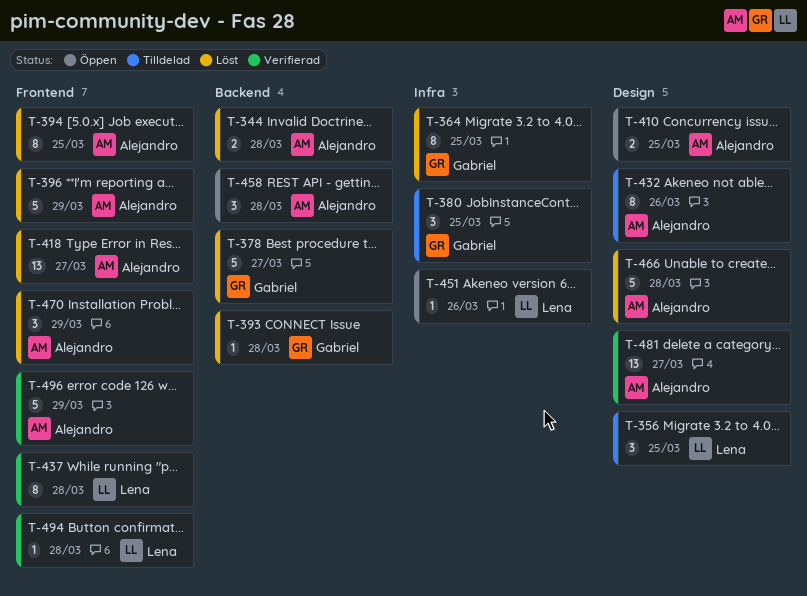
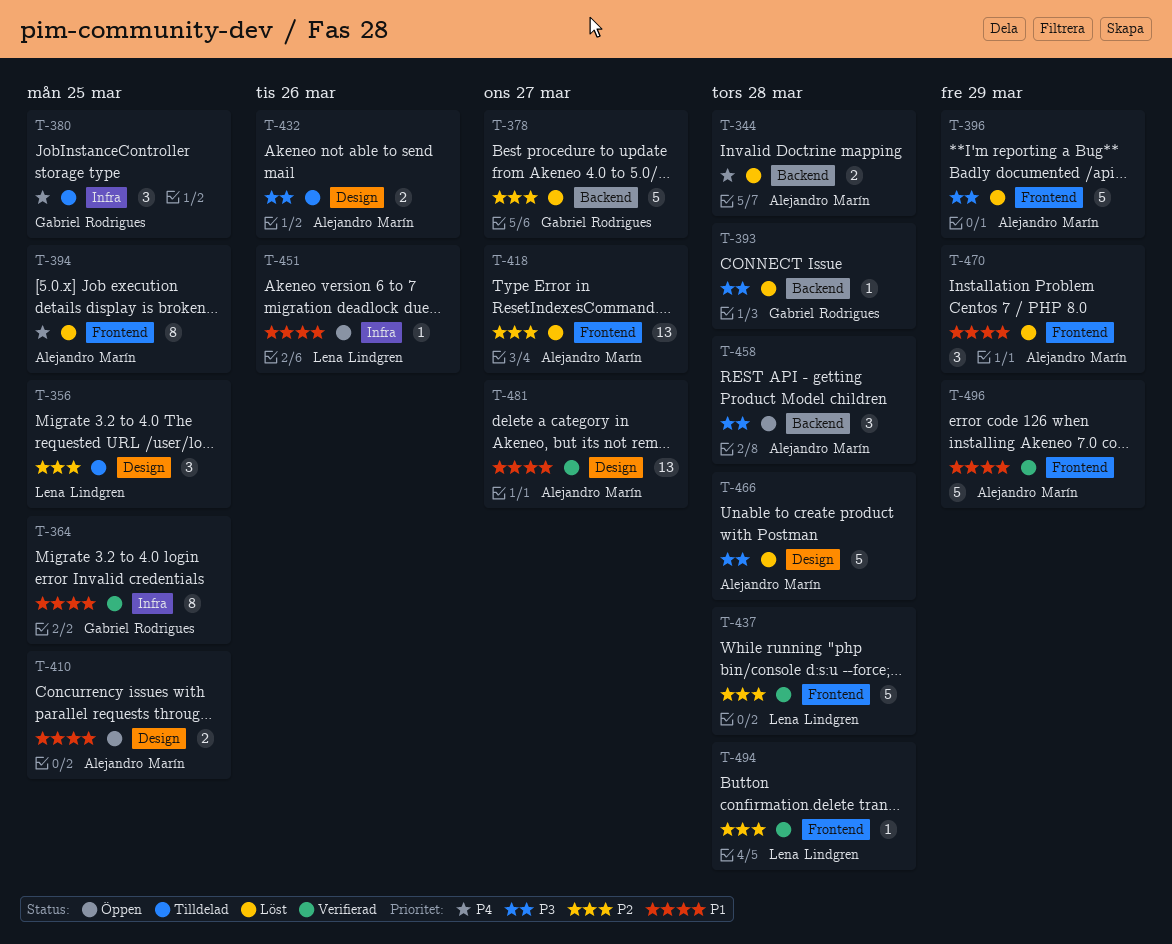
T-364, status: Löst -> Verifierad
T-432, estimate: 8 -> 2
T-437, estimate: 8 -> 5

